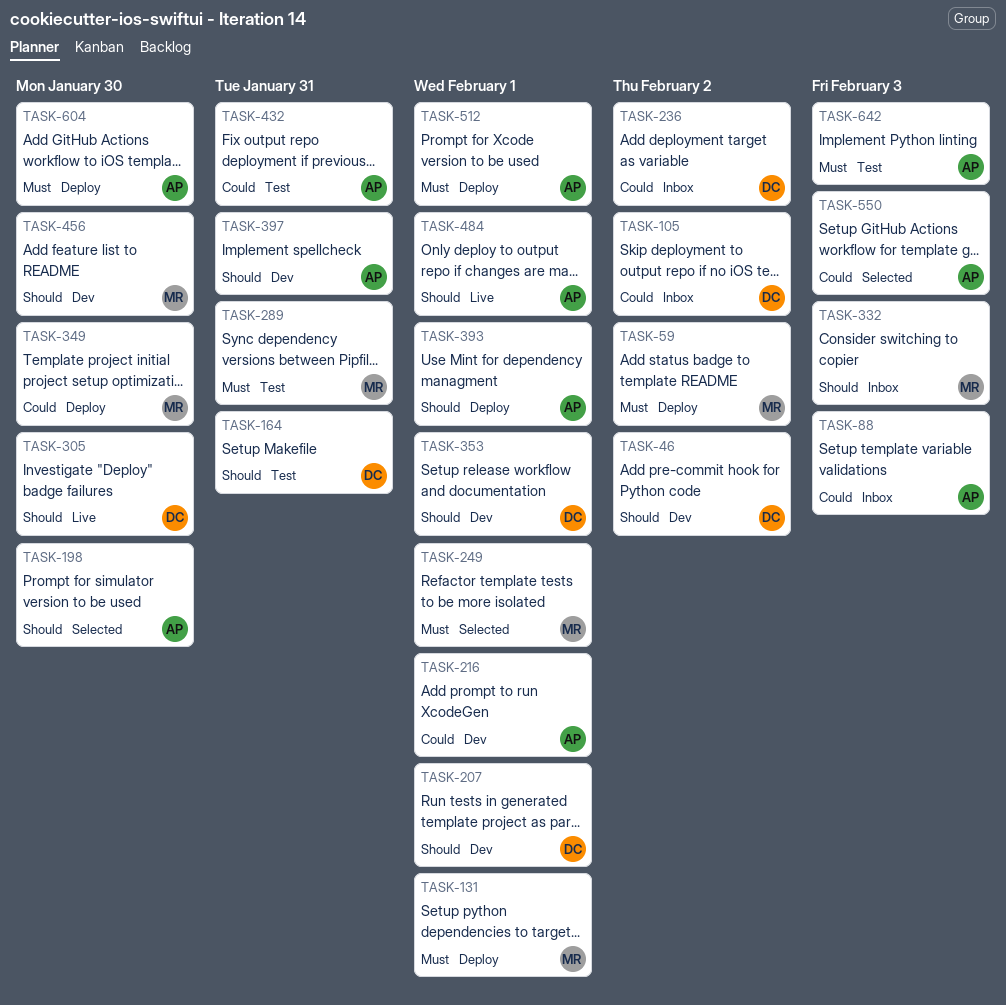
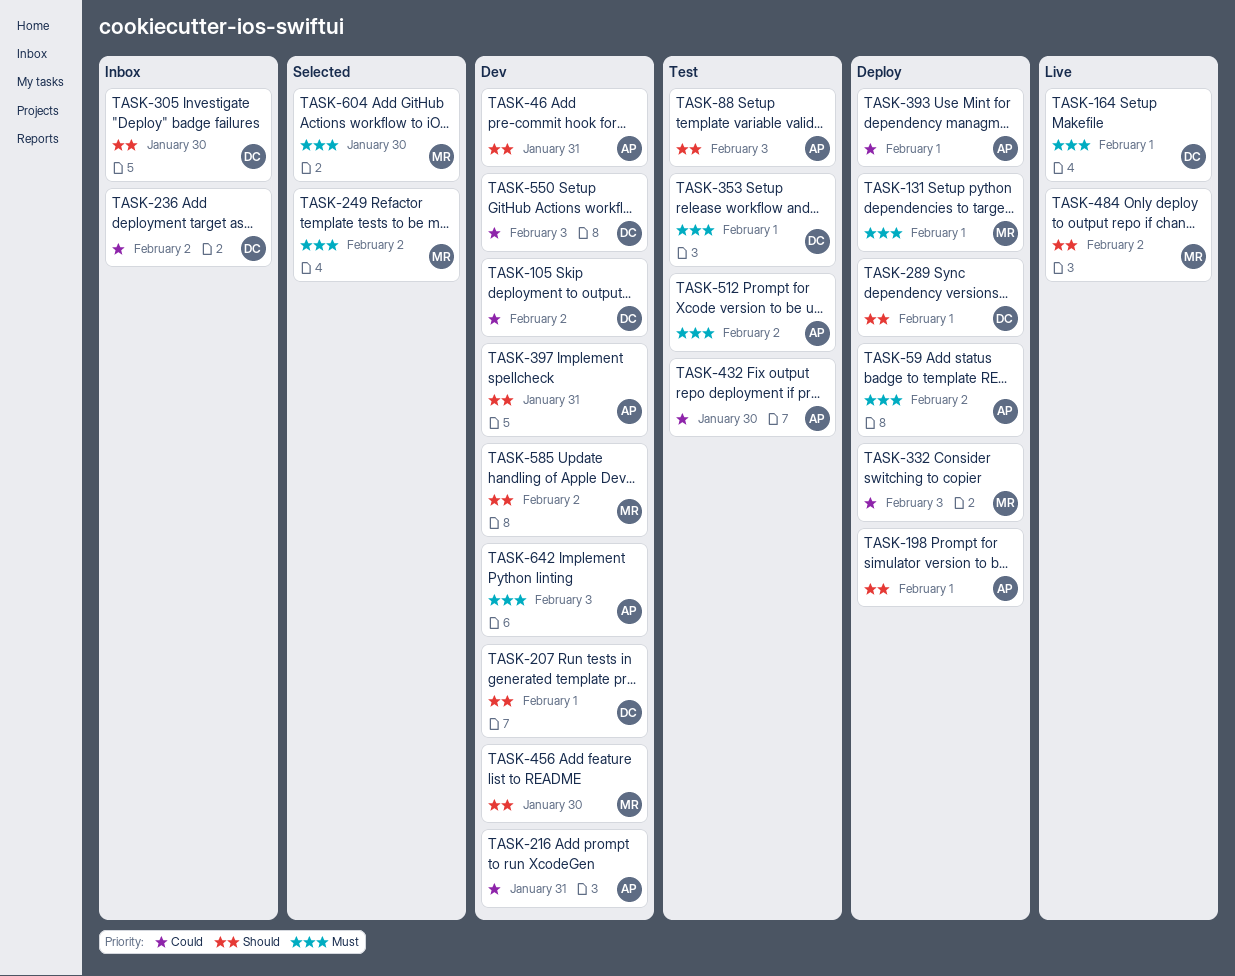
TASK-46, owner: DC -> AP
TASK-46, due: Feb 2 -> Jan 31
TASK-59, owner: MR -> AP
TASK-88, status: Inbox -> Test
TASK-88, priority: Could -> Should
TASK-105, status: Inbox -> Dev
TASK-164, status: Test -> Live
TASK-164, priority: Should -> Must
TASK-164, due: Jan 31 -> Feb 1
TASK-198, status: Selected -> Deploy
TASK-198, due: Jan 30 -> Feb 1
TASK-216, due: Feb 1 -> Jan 31
TASK-249, due: Feb 1 -> Feb 2
TASK-289, status: Test -> Deploy
TASK-289, owner: MR -> DC
TASK-289, priority: Must -> Should
TASK-289, due: Jan 31 -> Feb 1
TASK-305, status: Live -> Inbox
TASK-332, status: Inbox -> Deploy
TASK-332, priority: Should -> Could
TASK-349: present -> none
TASK-353, status: Dev -> Test
TASK-353, priority: Should -> Must
TASK-393, priority: Should -> Could
TASK-432, due: Jan 31 -> Jan 30
TASK-484, owner: AP -> MR
TASK-484, due: Feb 1 -> Feb 2
TASK-512, status: Deploy -> Test
TASK-512, due: Feb 1 -> Feb 2
TASK-550, status: Selected -> Dev
TASK-550, owner: AP -> DC
TASK-585: none -> present
TASK-604, status: Deploy -> Selected
TASK-604, owner: AP -> MR
TASK-642, status: Test -> Dev

